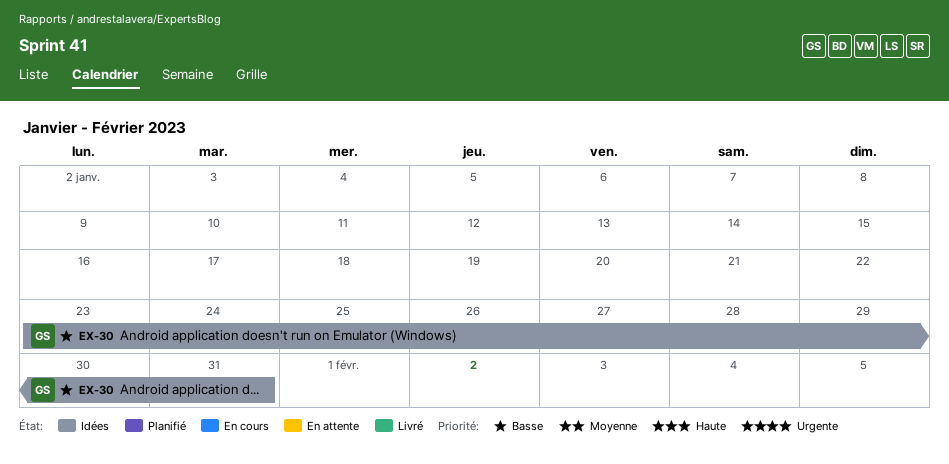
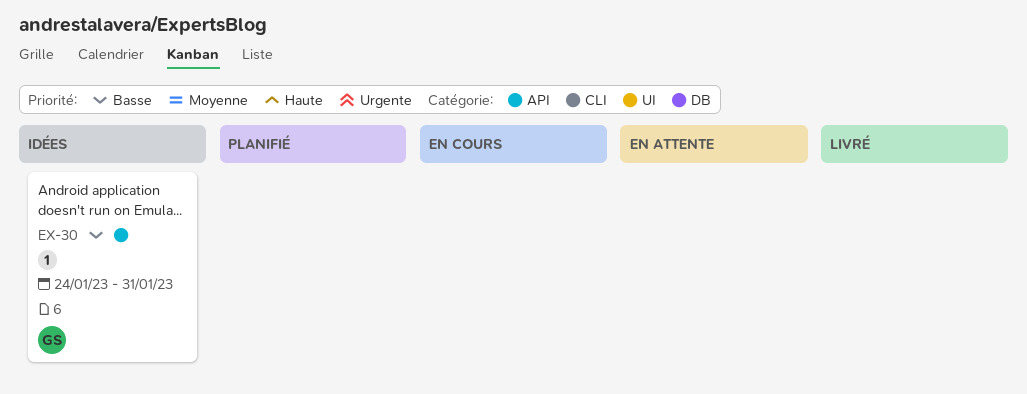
EX-30, start: Jan 23 -> Jan 24

